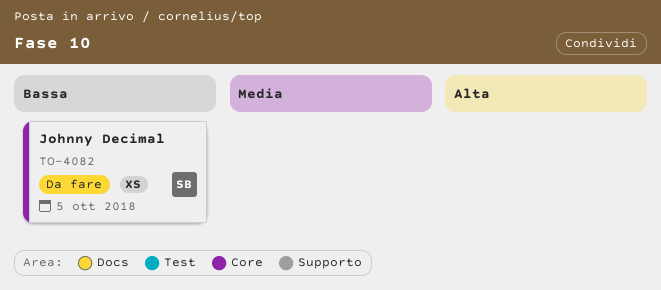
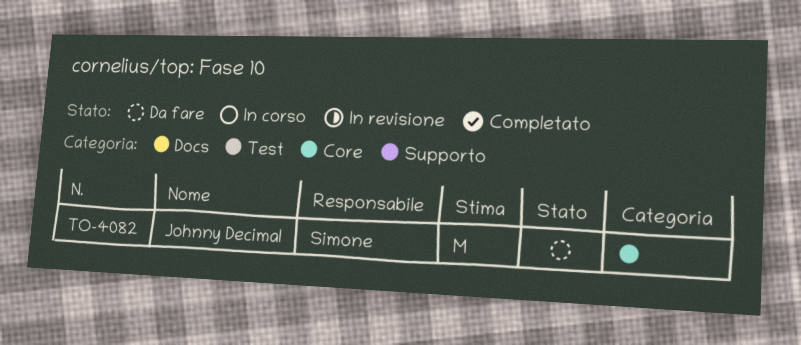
TO-4082, estimate: XS -> M

